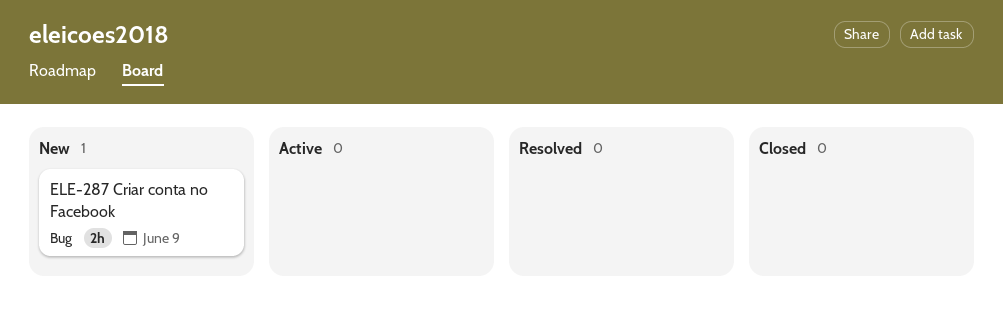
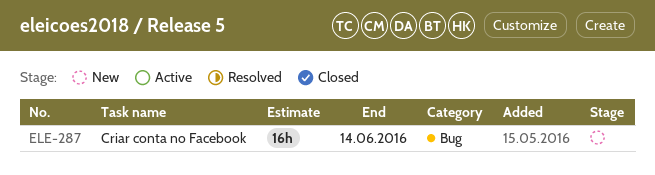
ELE-287, estimate: 2h -> 16h
ELE-287, due: Jun 9 -> Jun 14

